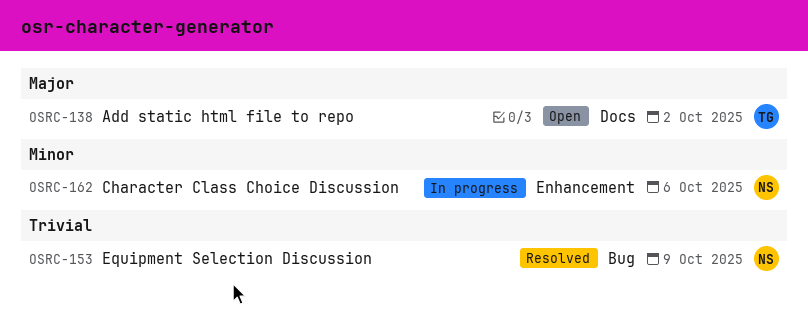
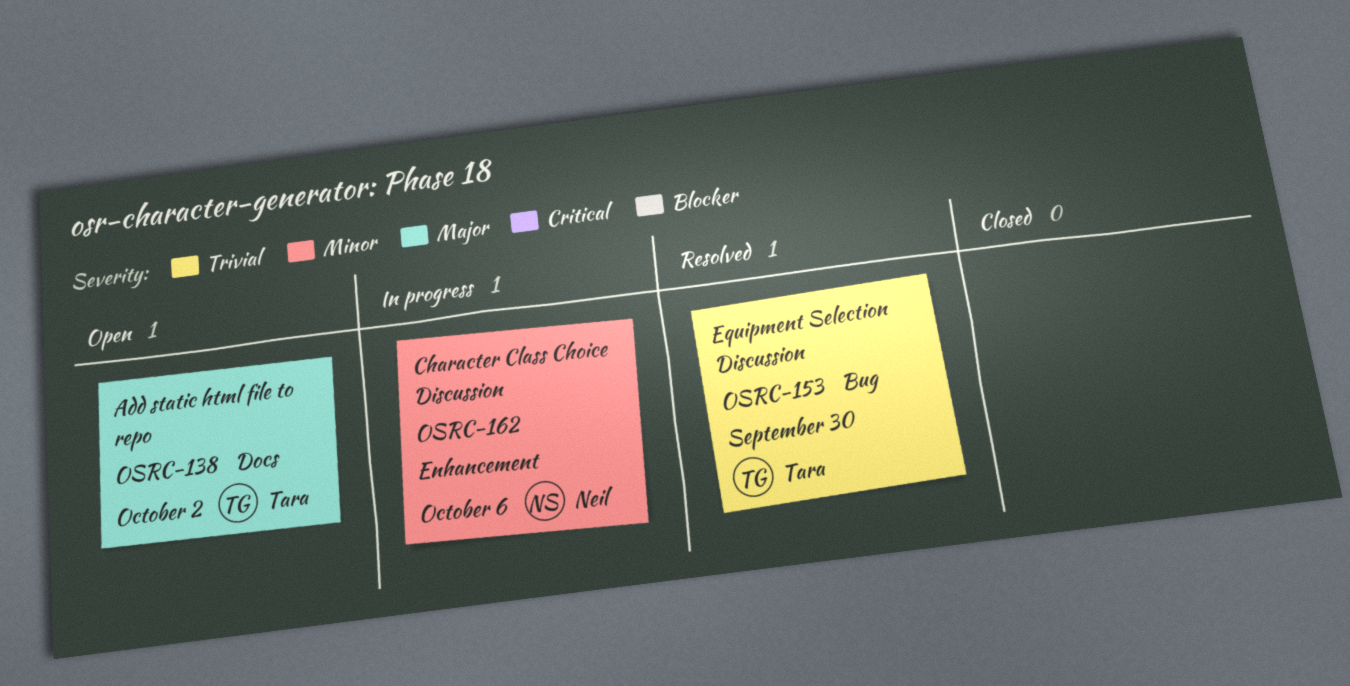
OSRC-153, owner: Neil -> Tara
OSRC-153, due: Oct 9 -> Sep 30

